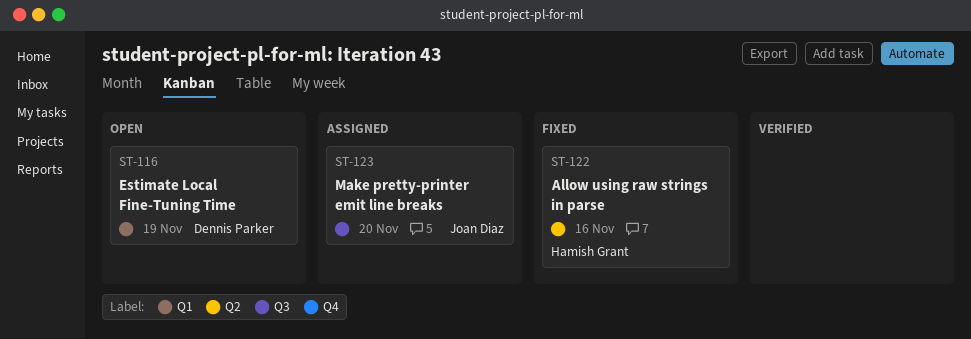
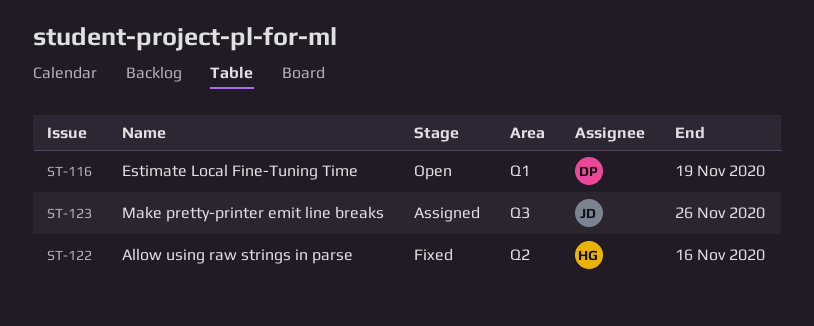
ST-123, due: Nov 20 -> Nov 26

